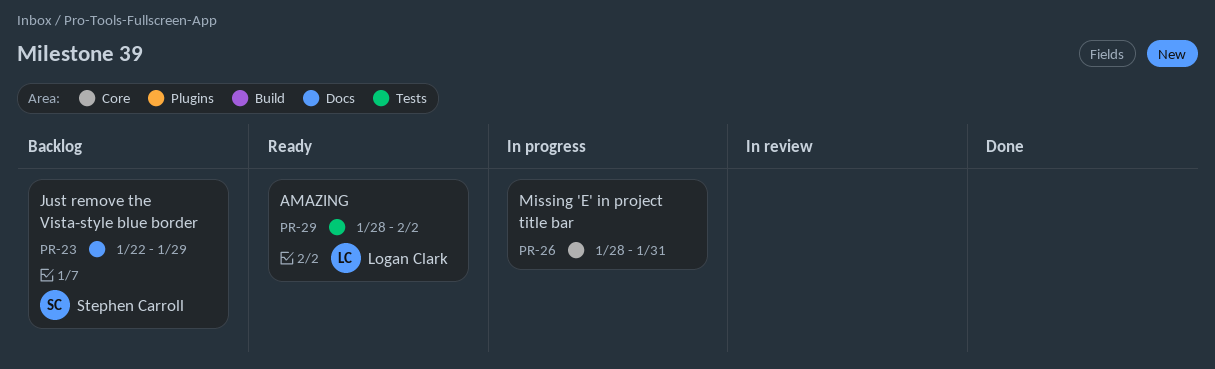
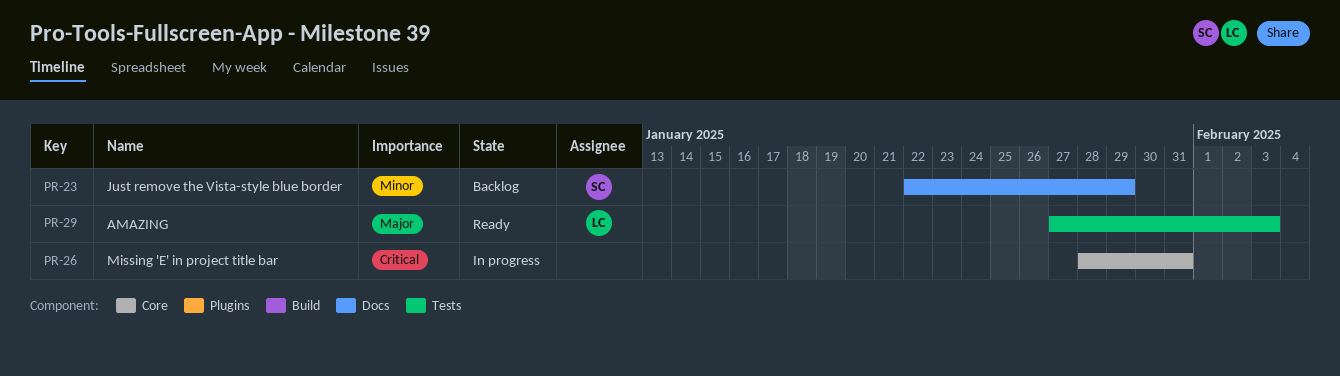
PR-29, start: Jan 28 -> Jan 27
PR-29, due: Feb 2 -> Feb 3

